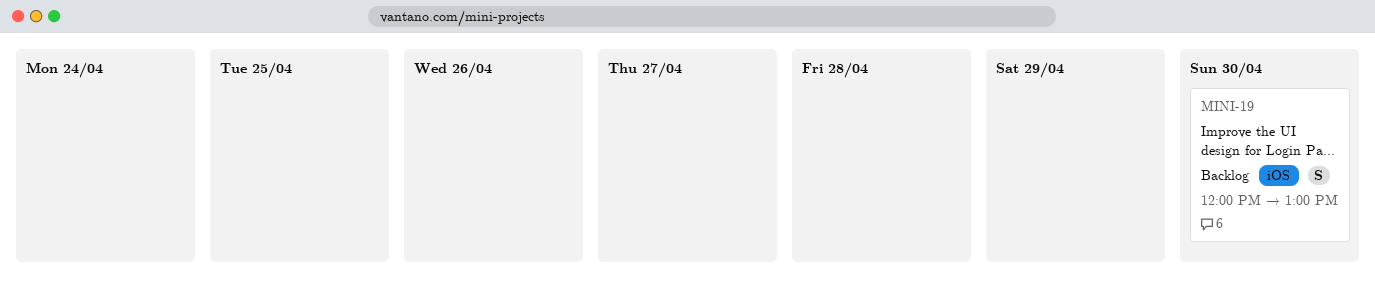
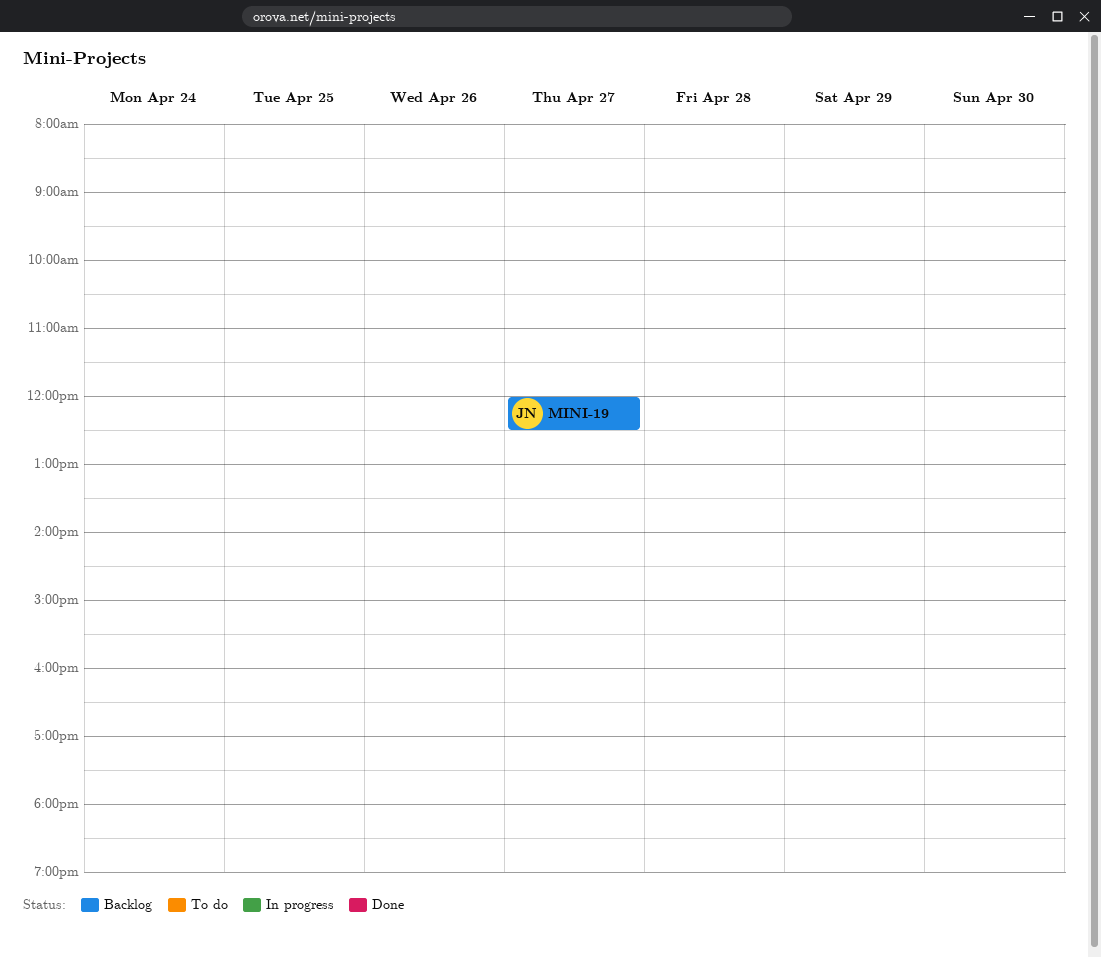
MINI-19, day: Apr 30 -> Apr 27
MINI-19, ends: 13:00 -> 12:30

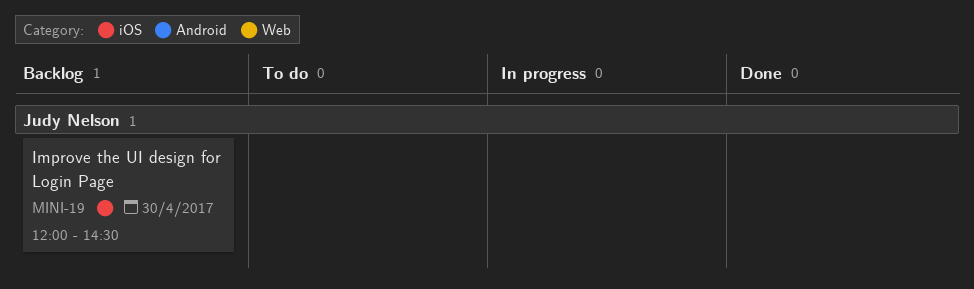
MINI-19, day: Apr 27 -> Apr 30
MINI-19, ends: 12:30 -> 14:30

